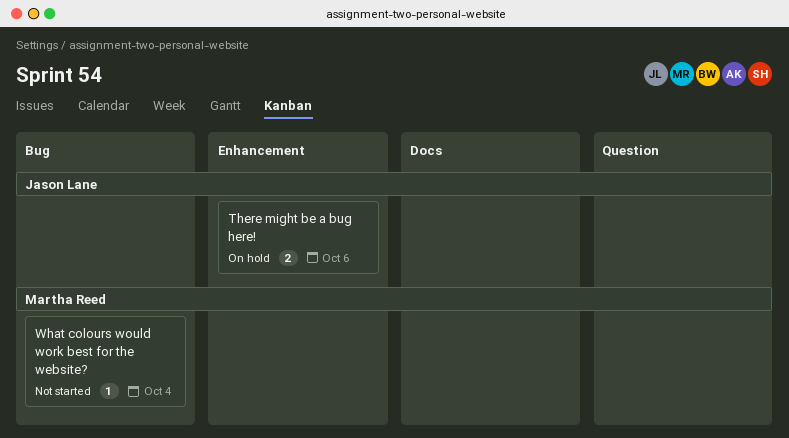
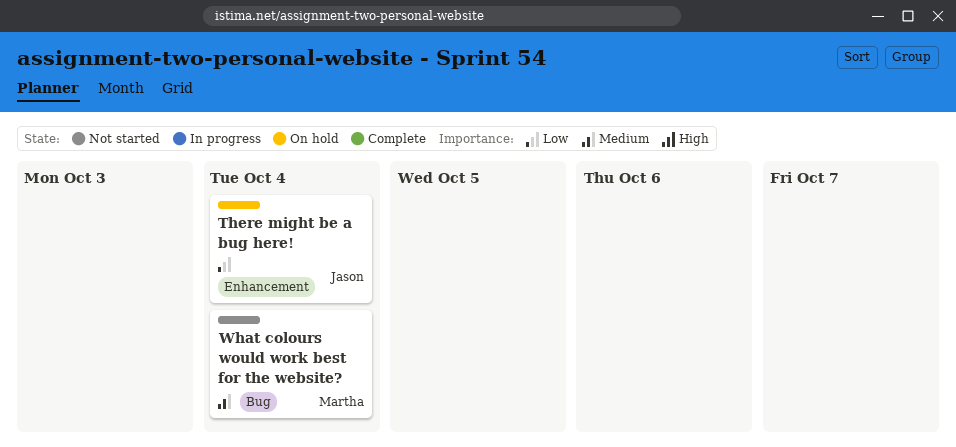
There might be a bug here!, due: Oct 6 -> Oct 4

